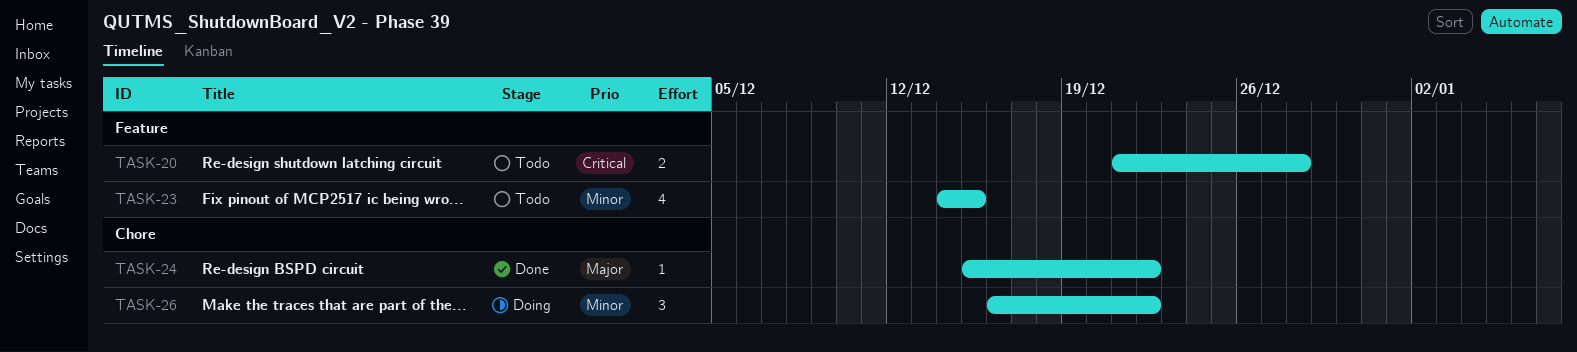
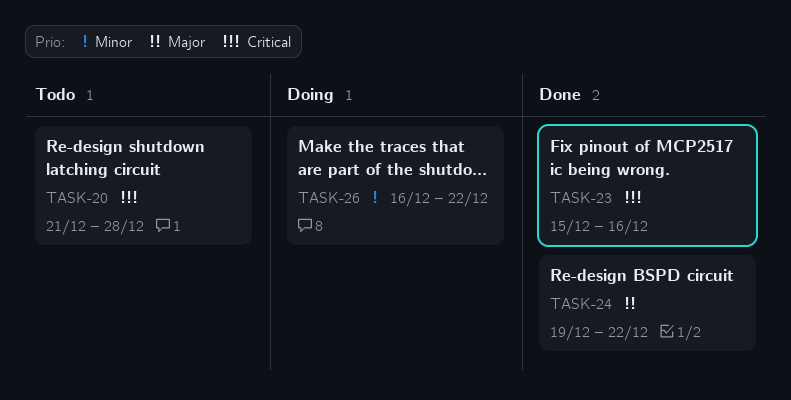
TASK-23, status: Todo -> Done
TASK-23, priority: Minor -> Critical
TASK-23, start: Dec 14 -> Dec 15
TASK-23, due: Dec 15 -> Dec 16
TASK-24, start: Dec 15 -> Dec 19

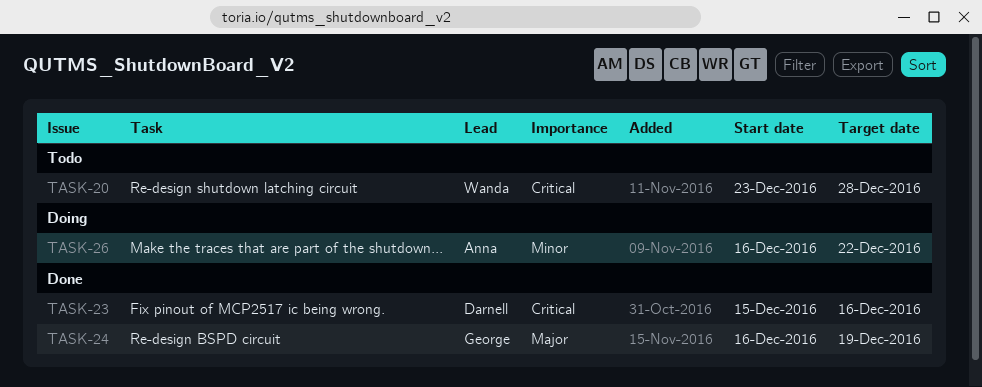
TASK-20, start: Dec 21 -> Dec 23
TASK-24, start: Dec 19 -> Dec 16
TASK-24, due: Dec 22 -> Dec 19

